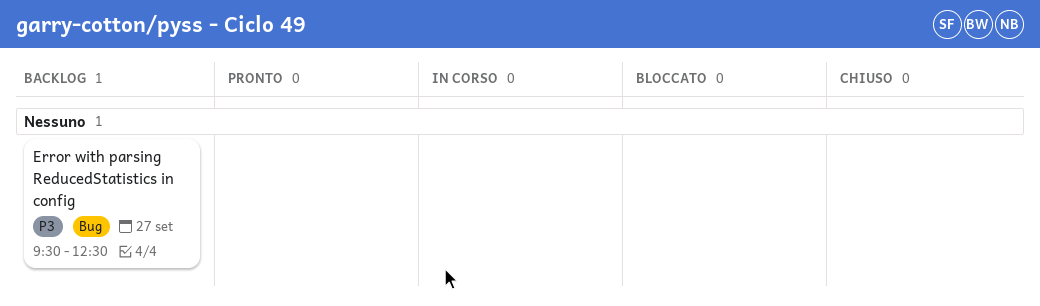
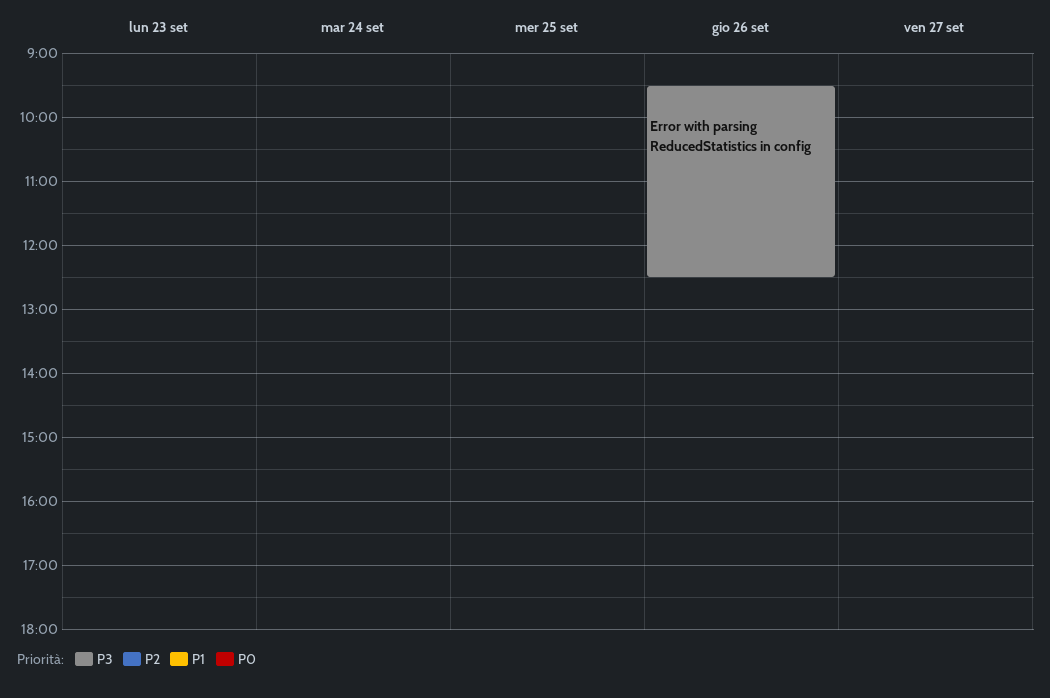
Error with parsing ReducedStatistics in config, day: Sep 27 -> Sep 26

